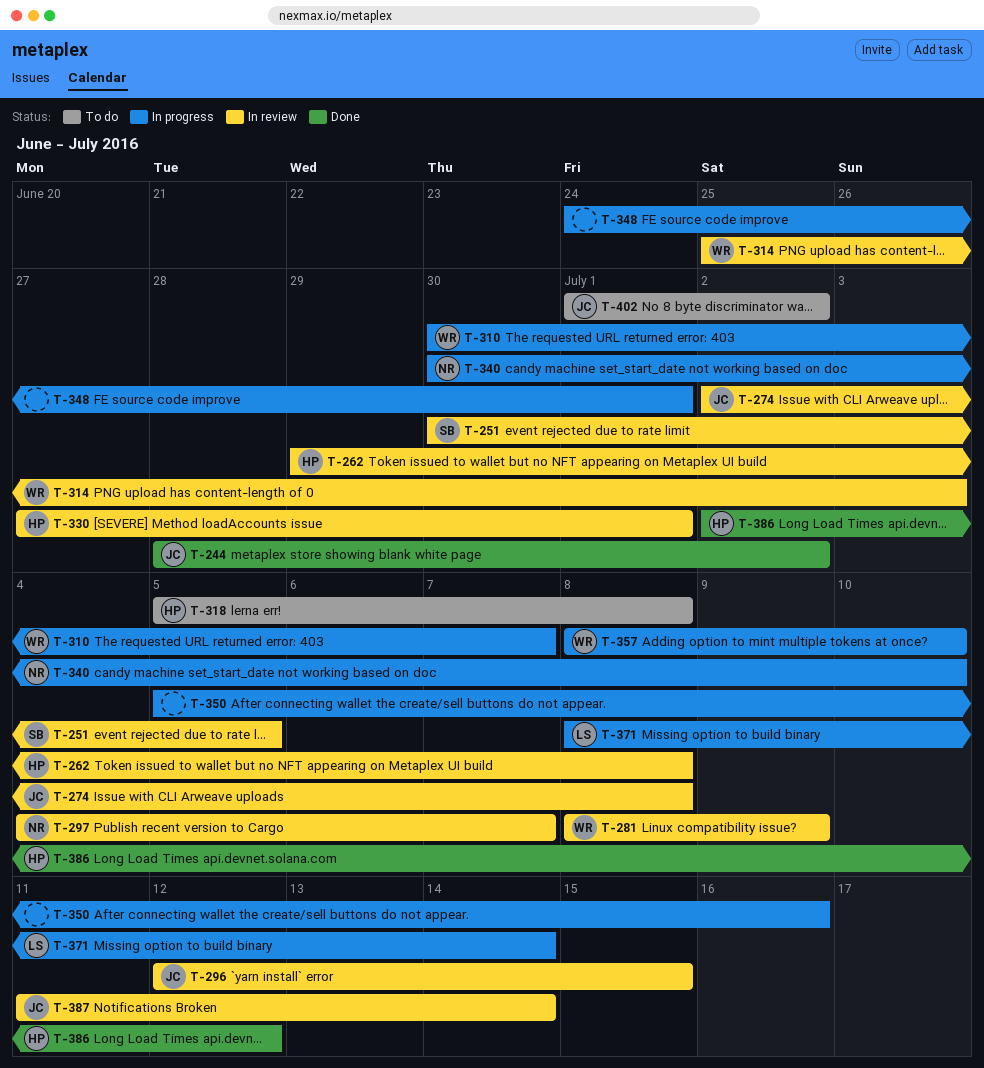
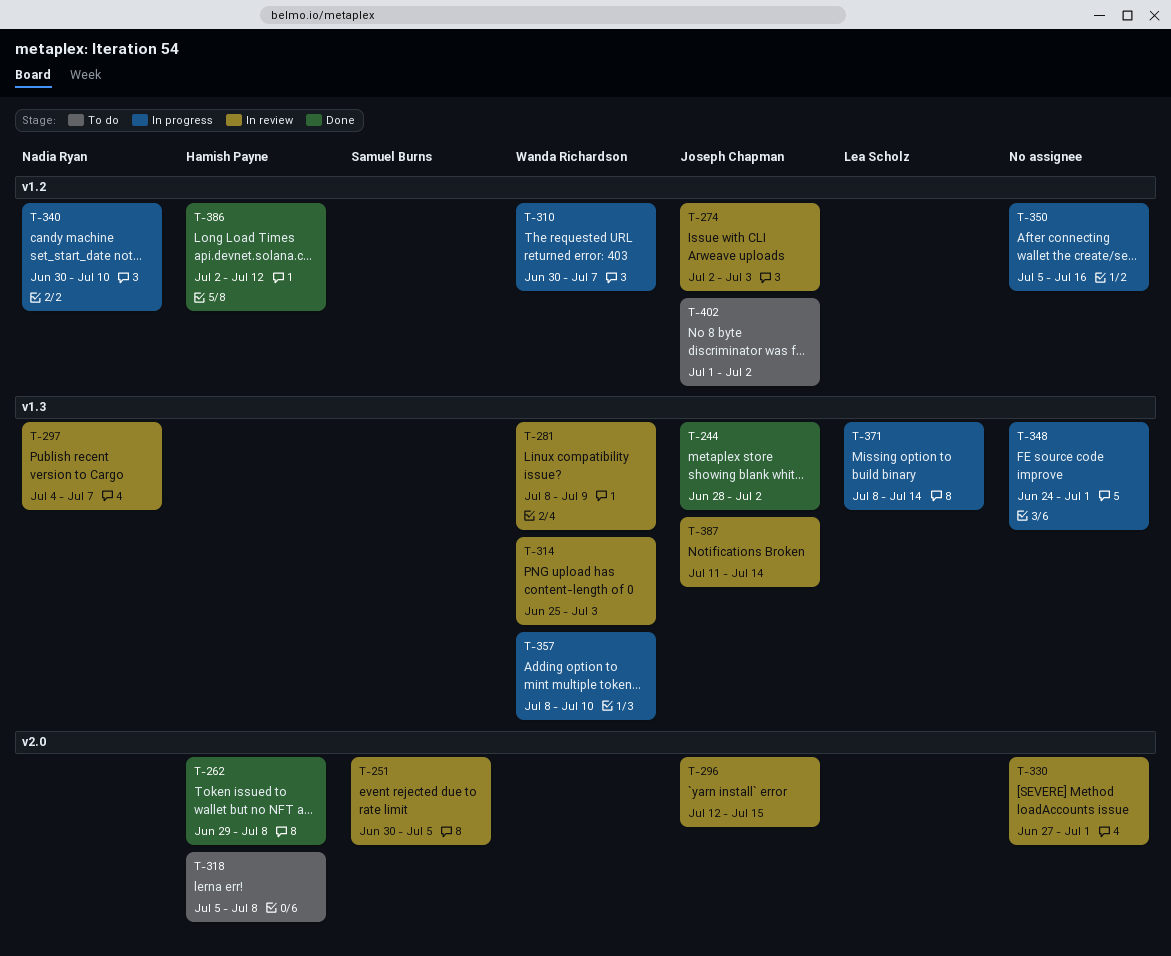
T-262, status: In review -> Done
T-274, due: Jul 8 -> Jul 3
T-330, owner: Hamish Payne -> none

